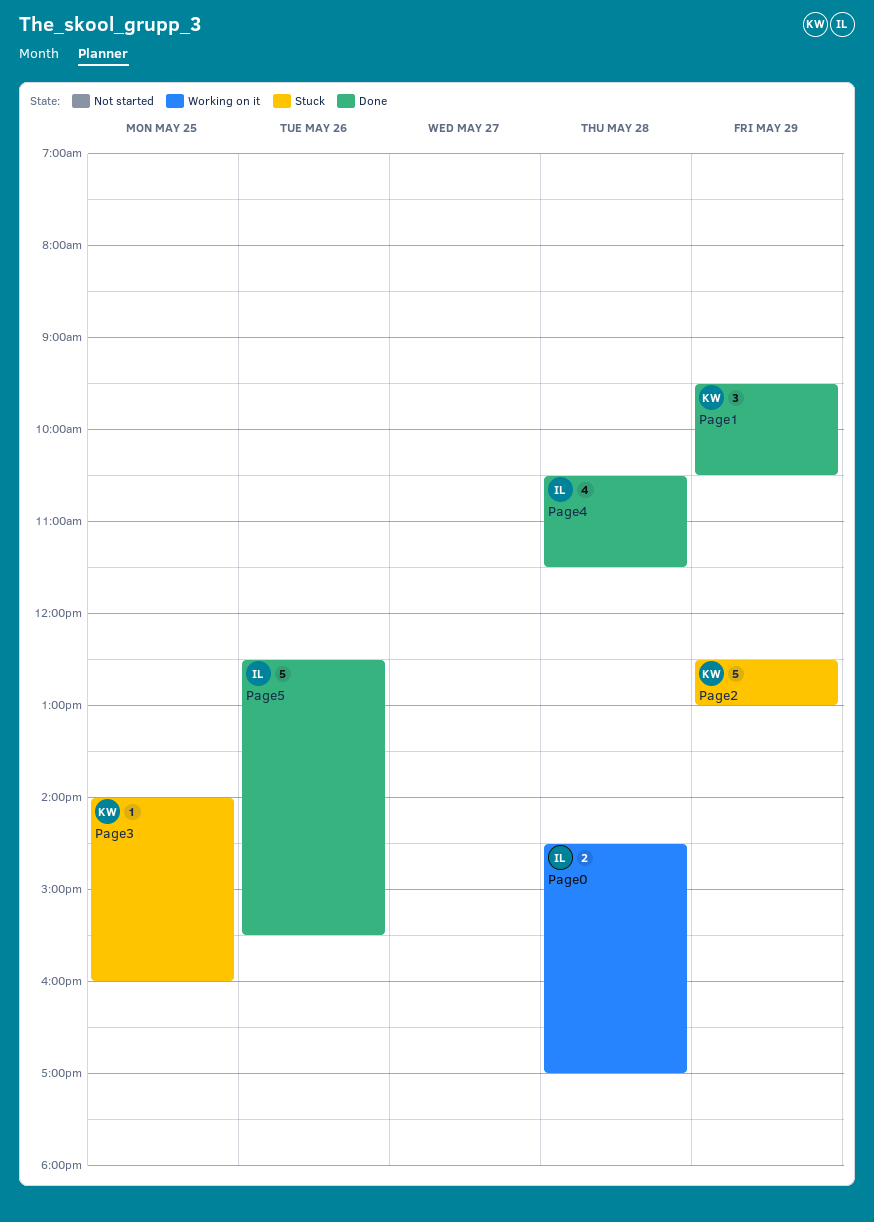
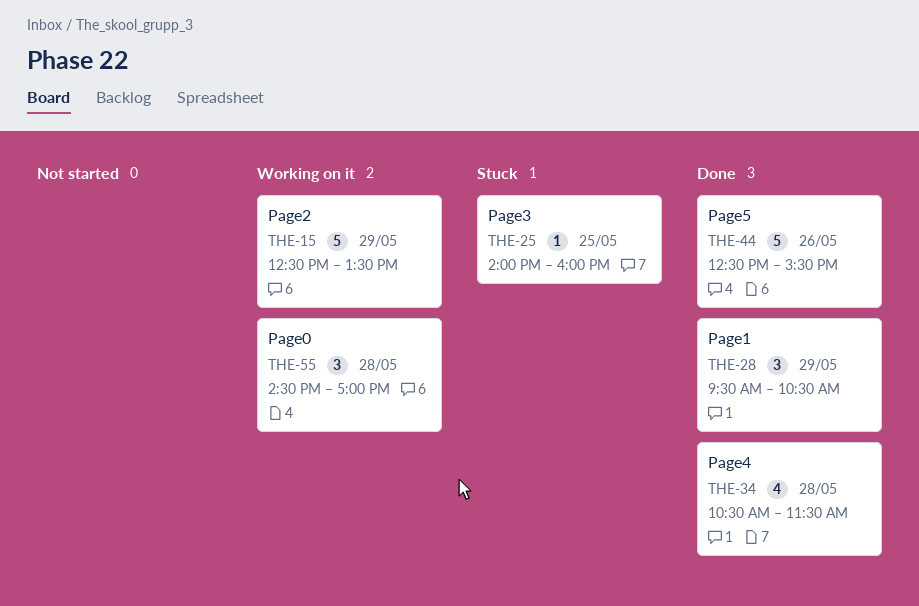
Page0, estimate: 2 -> 3
Page2, status: Stuck -> Working on it
Page2, ends: 13:00 -> 13:30

